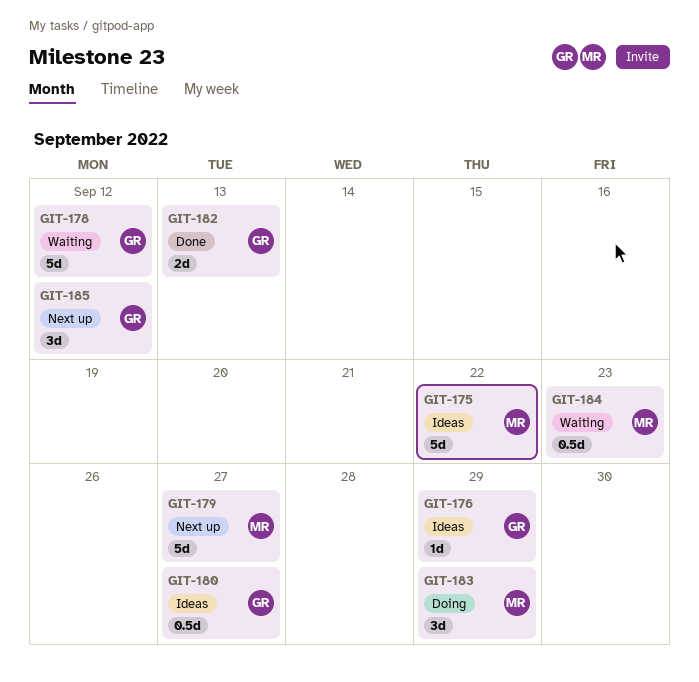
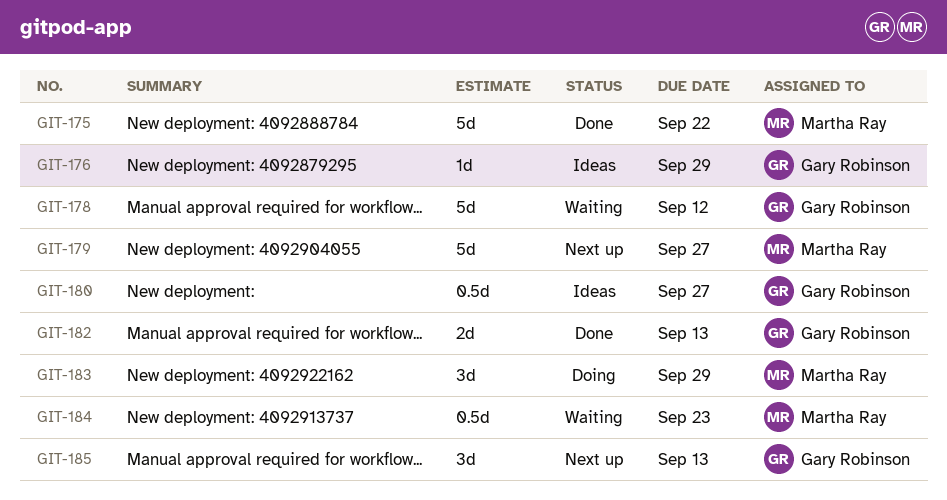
GIT-175, status: Ideas -> Done
GIT-185, due: Sep 12 -> Sep 13

